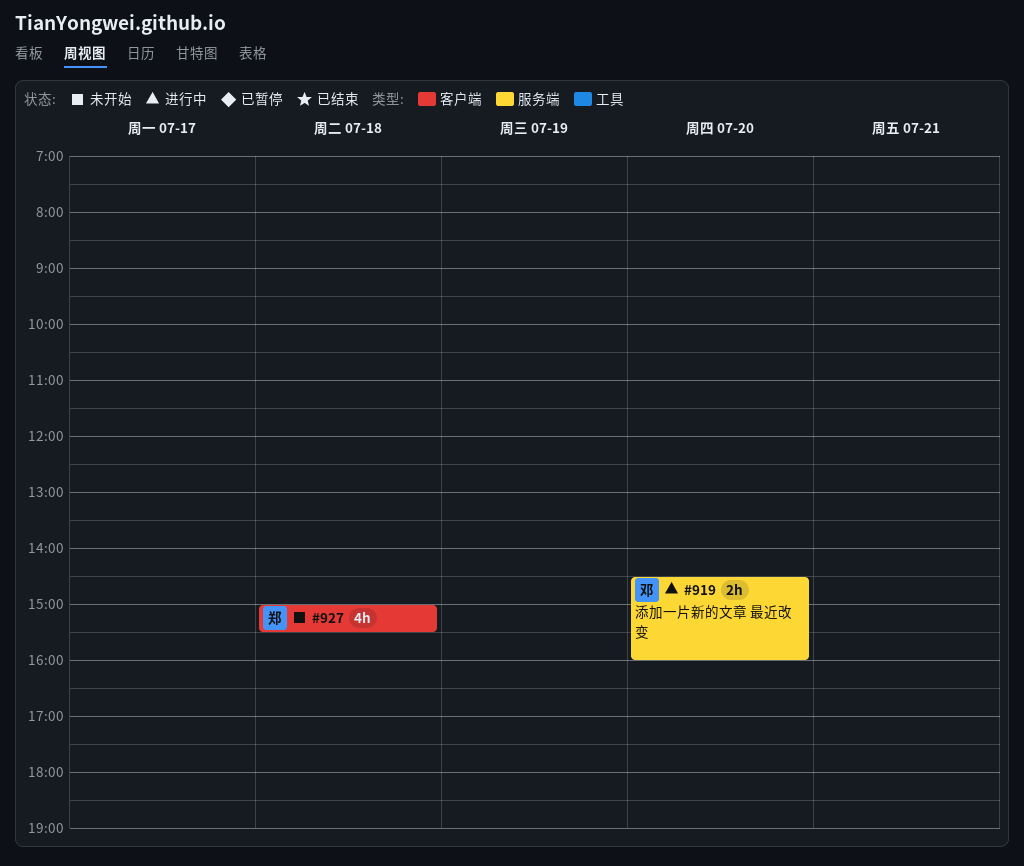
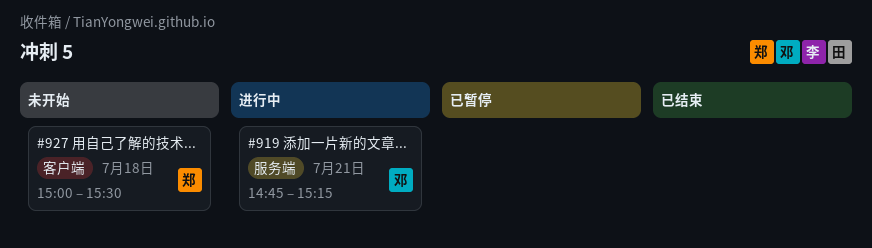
#919, day: Jul 20 -> Jul 21
#919, begins: 14:30 -> 14:45
#919, ends: 16:00 -> 15:15

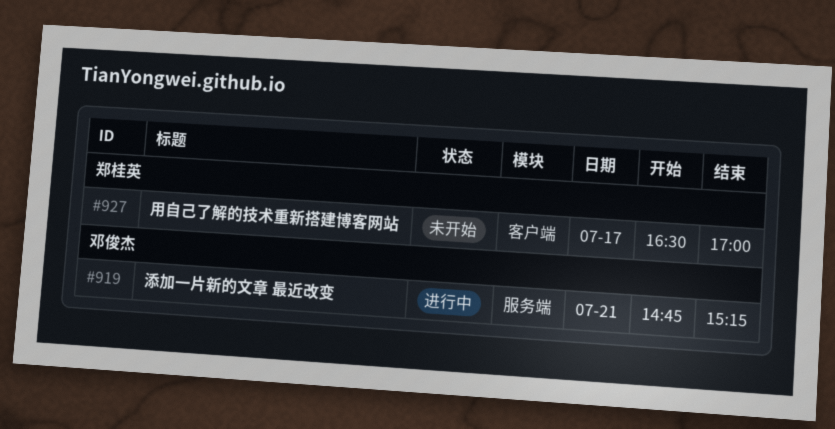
#927, day: Jul 18 -> Jul 17
#927, begins: 15:00 -> 16:30
#927, ends: 15:30 -> 17:00

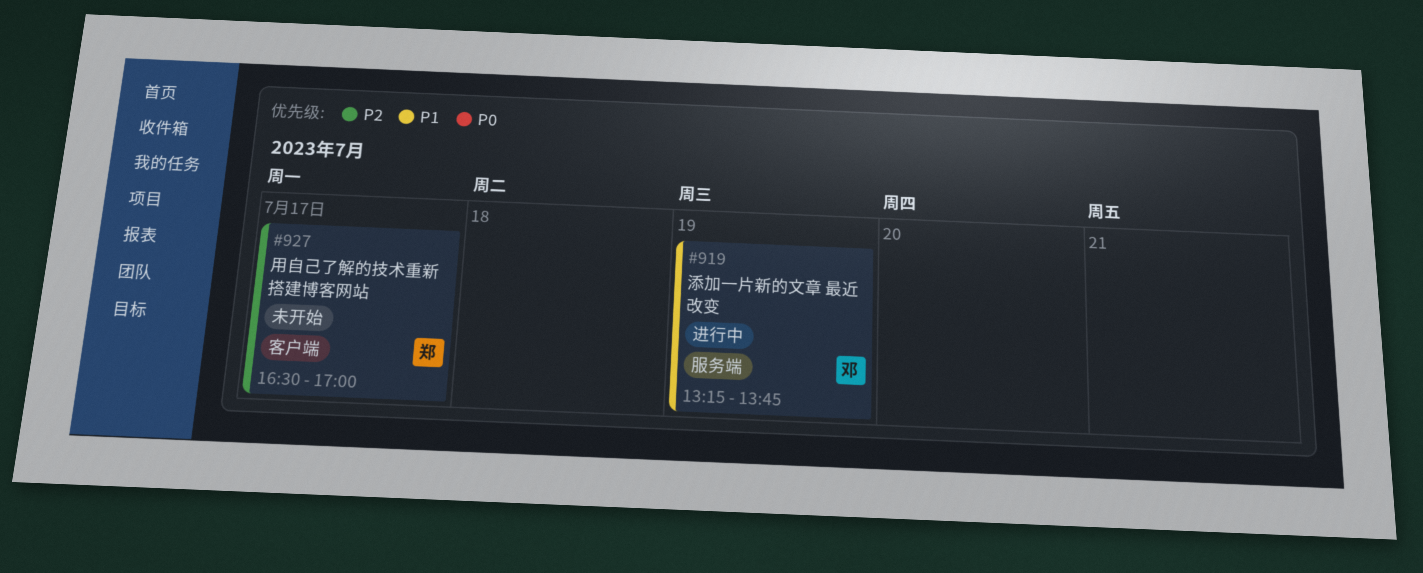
#919, day: Jul 21 -> Jul 19
#919, begins: 14:45 -> 13:15
#919, ends: 15:15 -> 13:45

